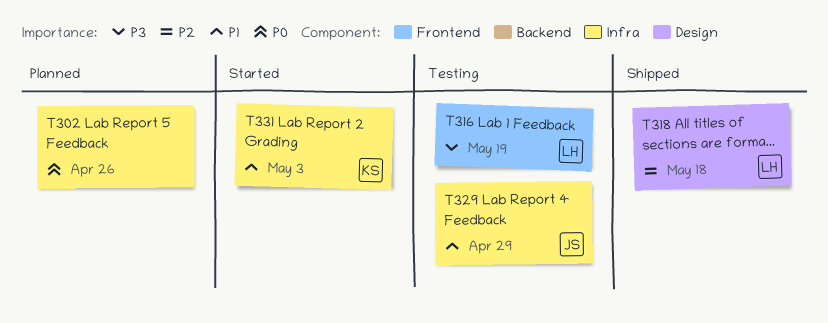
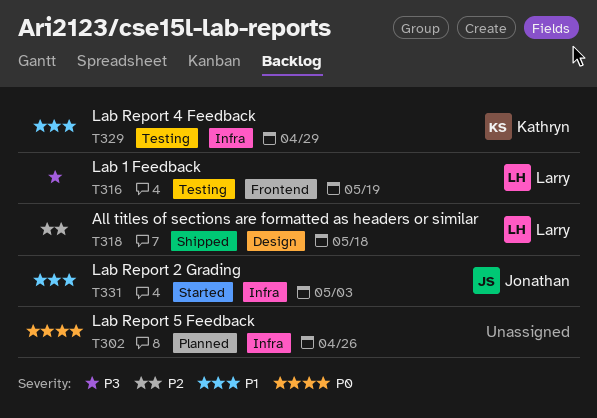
T329, owner: Jonathan -> Kathryn
T331, owner: Kathryn -> Jonathan

